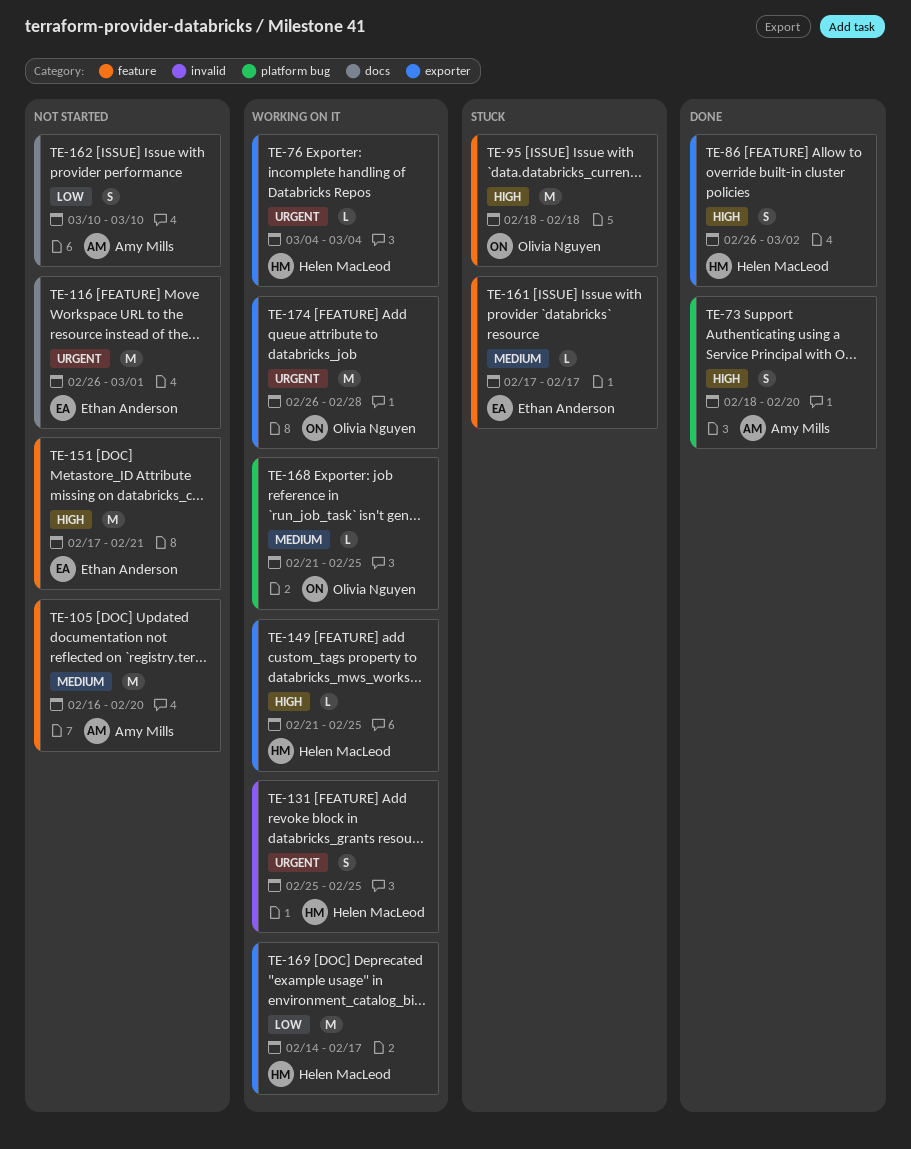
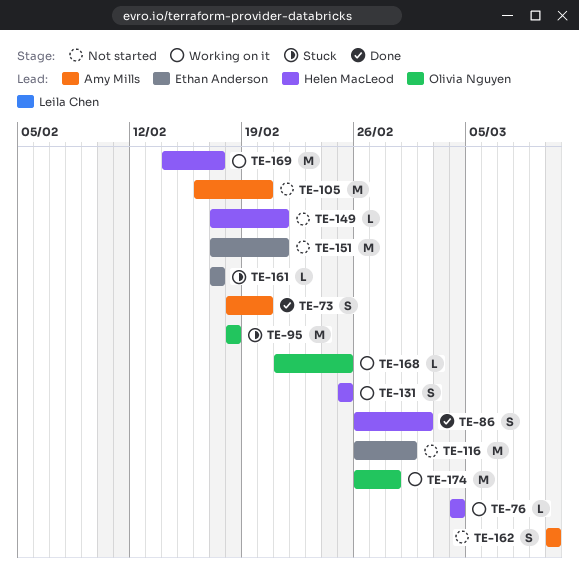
TE-149, status: Working on it -> Not started
TE-149, start: Feb 21 -> Feb 17
TE-149, due: Feb 25 -> Feb 21

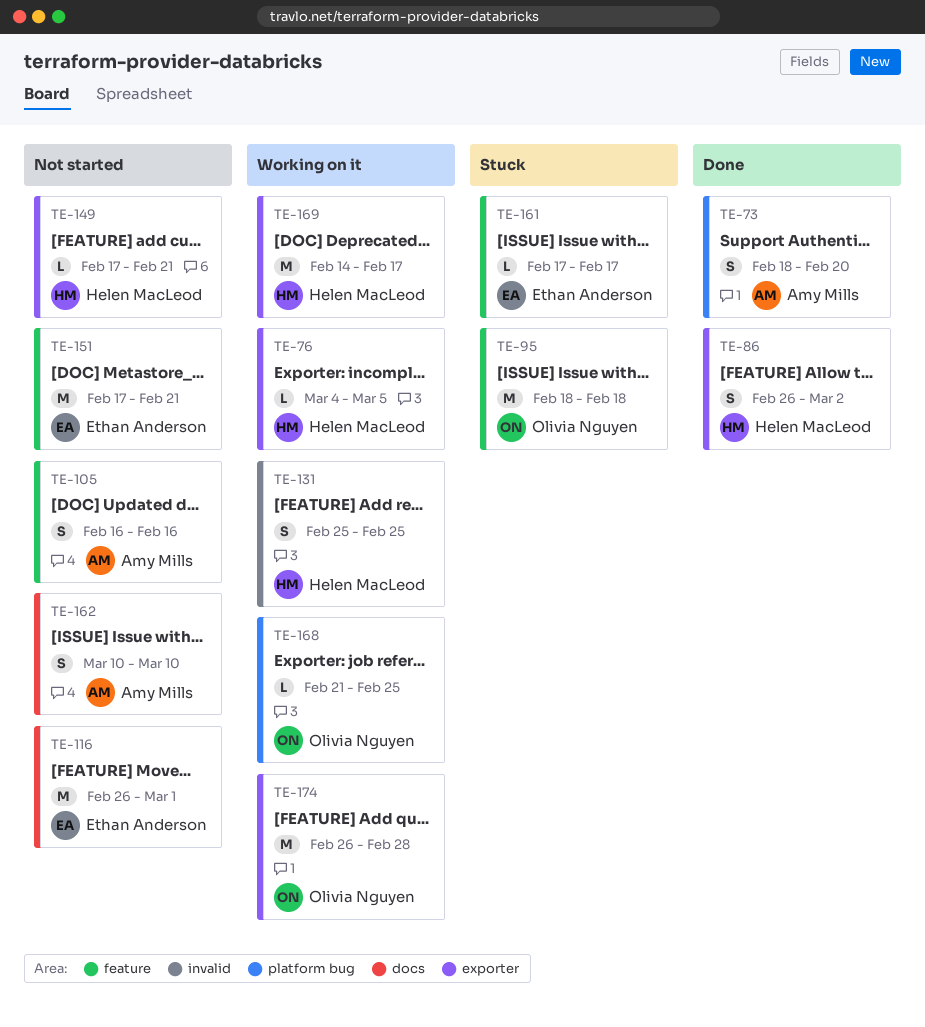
TE-76, due: Mar 4 -> Mar 5
TE-105, estimate: M -> S
TE-105, due: Feb 20 -> Feb 16

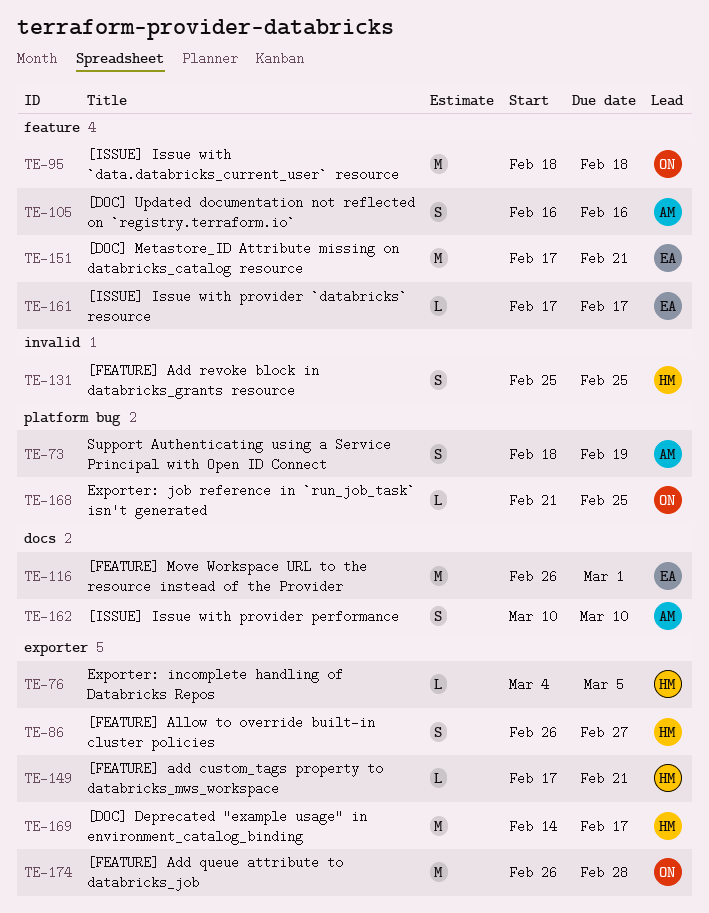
TE-73, due: Feb 20 -> Feb 19
TE-86, due: Mar 2 -> Feb 27

